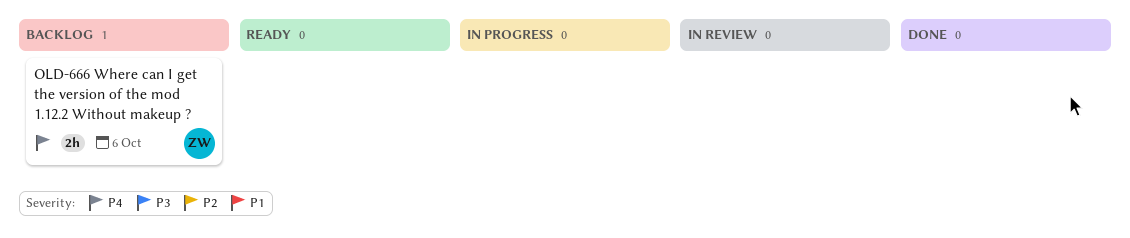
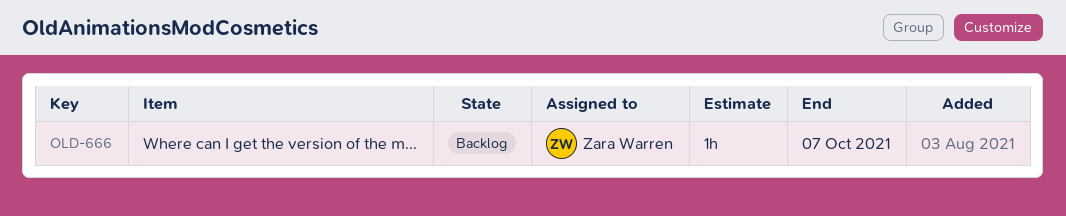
OLD-666, estimate: 2h -> 1h
OLD-666, due: Oct 6 -> Oct 7

